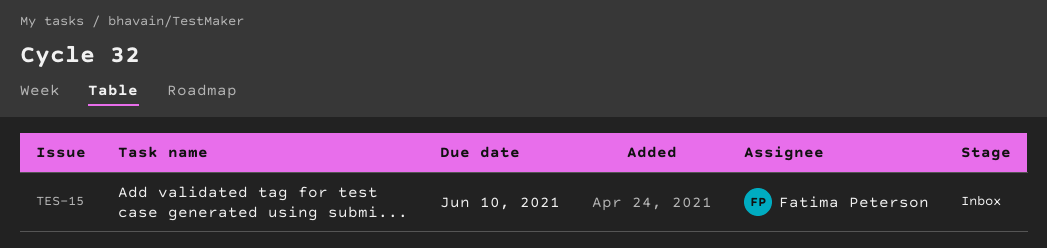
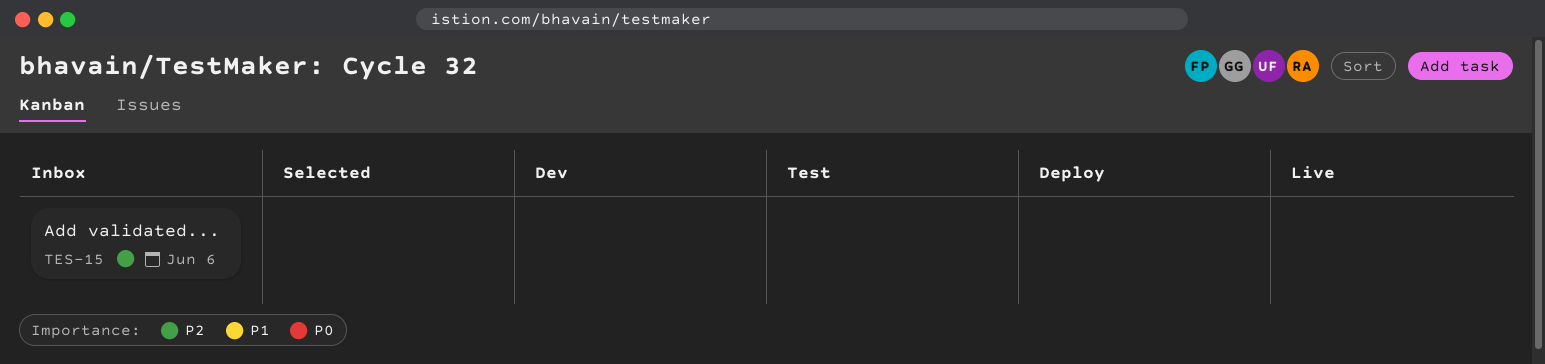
TES-15, due: Jun 10 -> Jun 6

